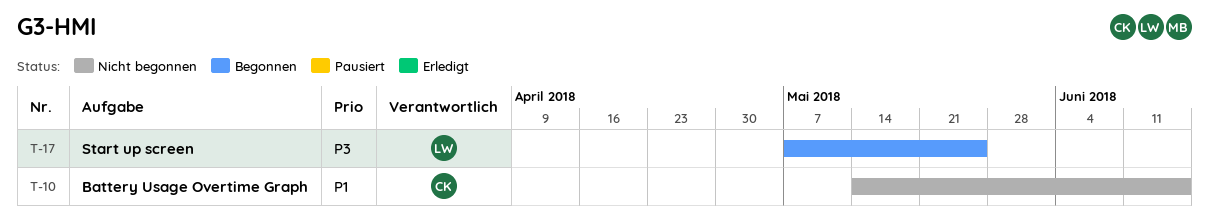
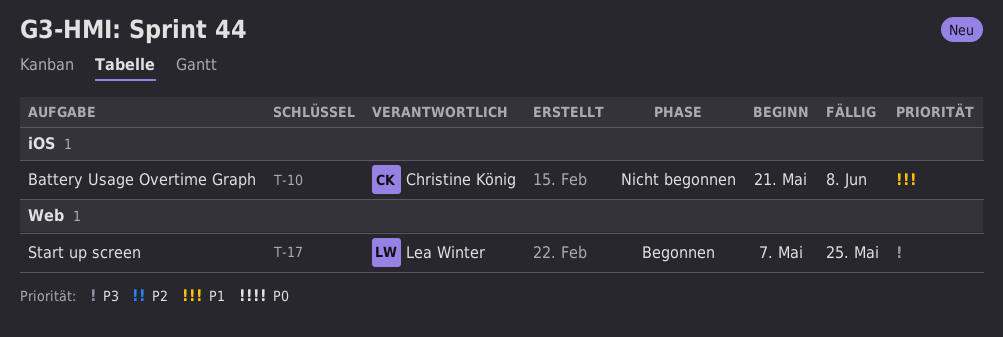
T-10, start: May 14 -> May 21
T-10, due: Jun 15 -> Jun 8

